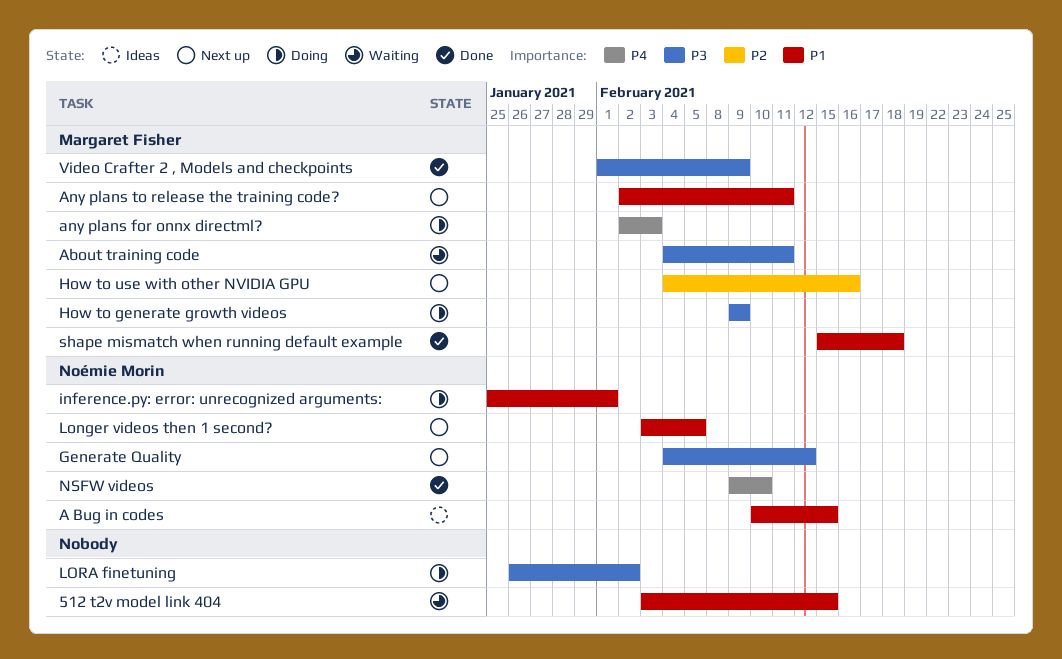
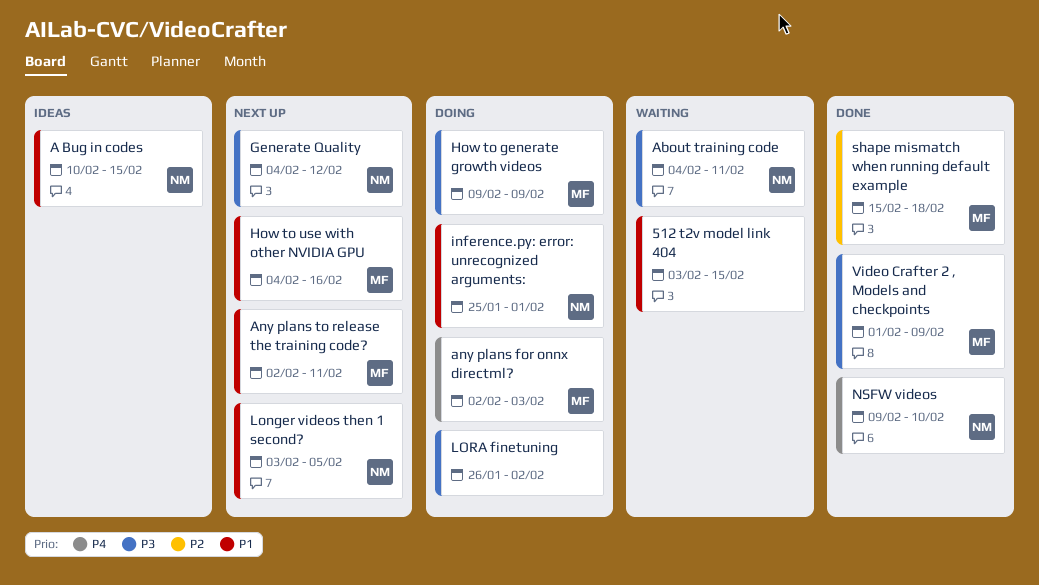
About training code, owner: Margaret Fisher -> Noémie Morin
How to use with other NVIDIA GPU, priority: P2 -> P1
shape mismatch when running default example, priority: P1 -> P2

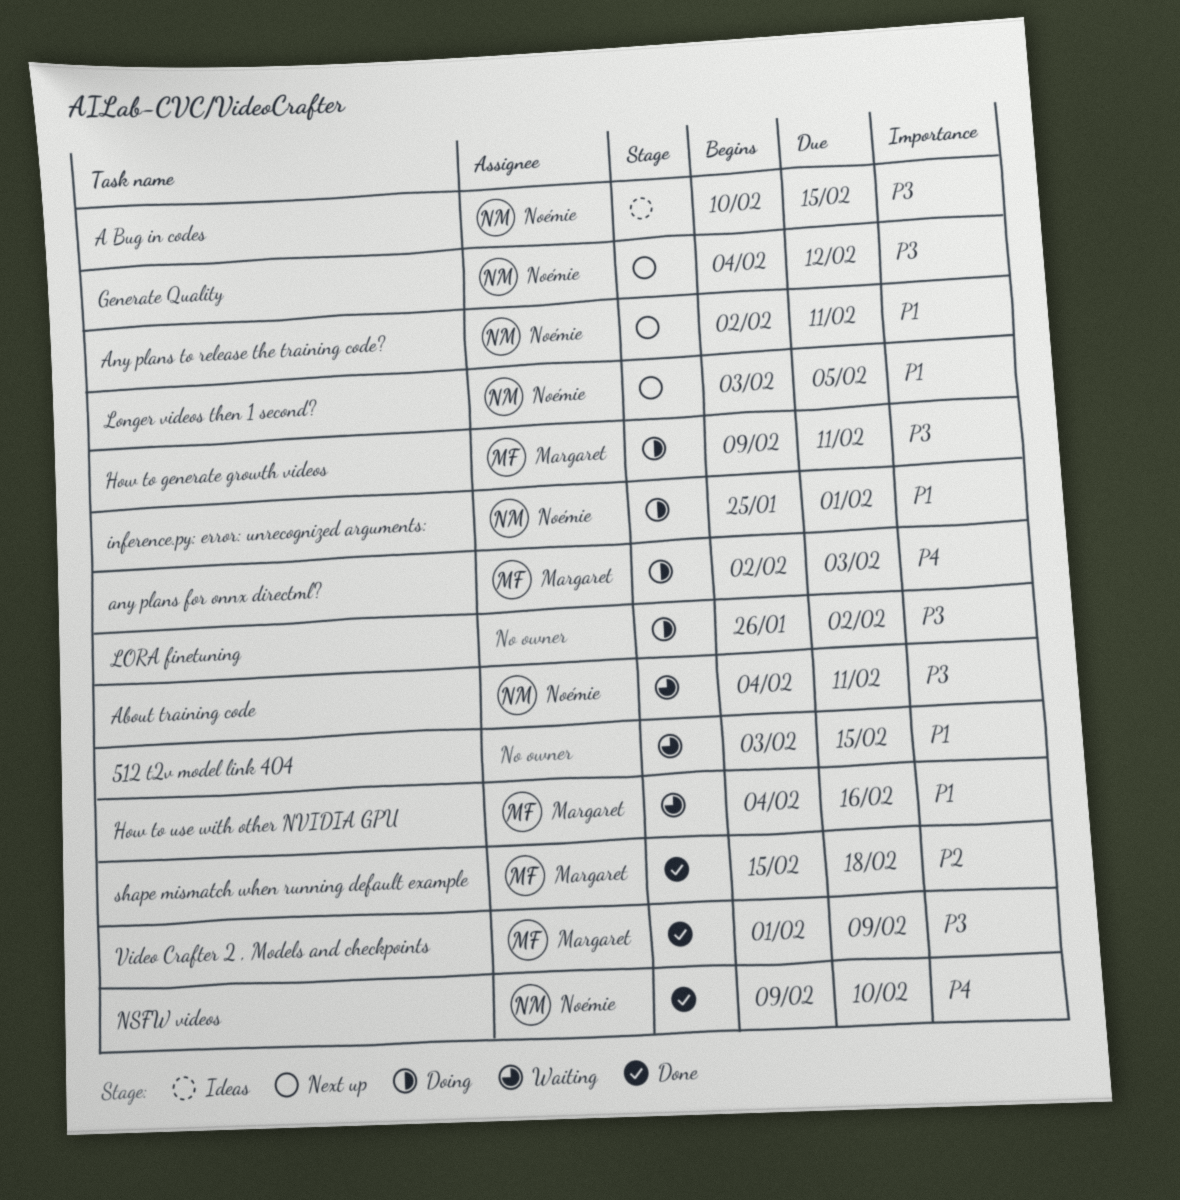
A Bug in codes, priority: P1 -> P3
Any plans to release the training code?, owner: Margaret -> Noémie
How to generate growth videos, due: Feb 9 -> Feb 11
How to use with other NVIDIA GPU, status: Next up -> Waiting

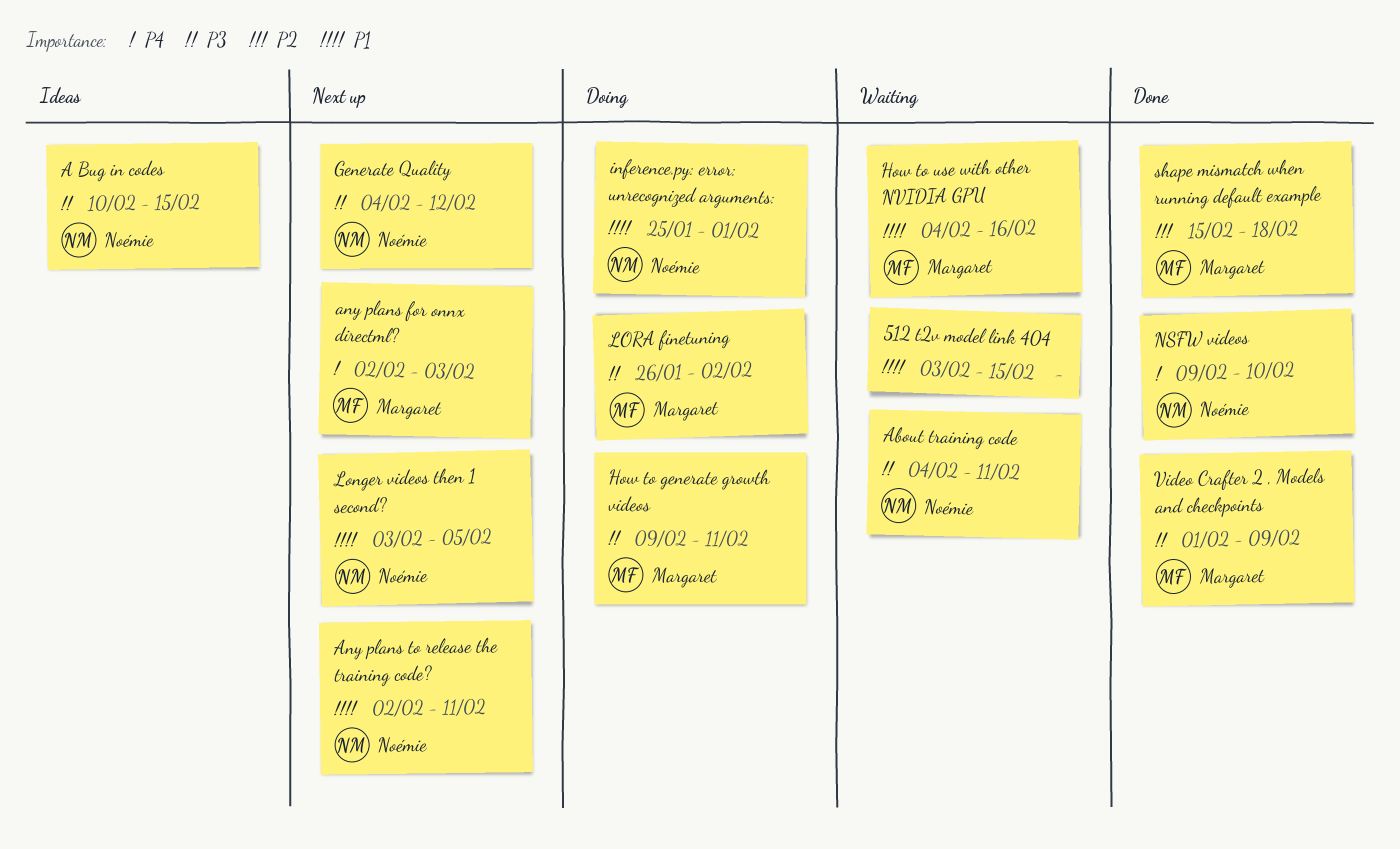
any plans for onnx directml?, status: Doing -> Next up
LORA finetuning, owner: none -> Margaret

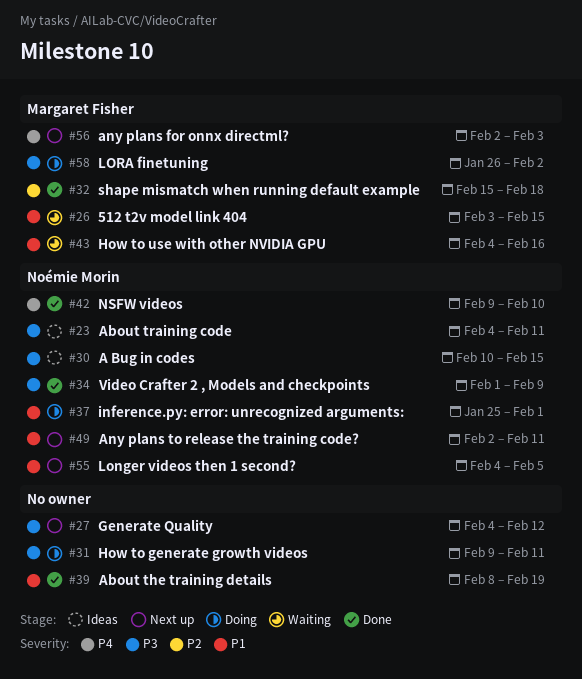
512 t2v model link 404, owner: none -> Margaret Fisher
About the training details: none -> present
About training code, status: Waiting -> Ideas
Generate Quality, owner: Noémie Morin -> none
How to generate growth videos, owner: Margaret Fisher -> none
Longer videos then 1 second?, start: Feb 3 -> Feb 4
Video Crafter 2 , Models and checkpoints, owner: Margaret Fisher -> Noémie Morin

